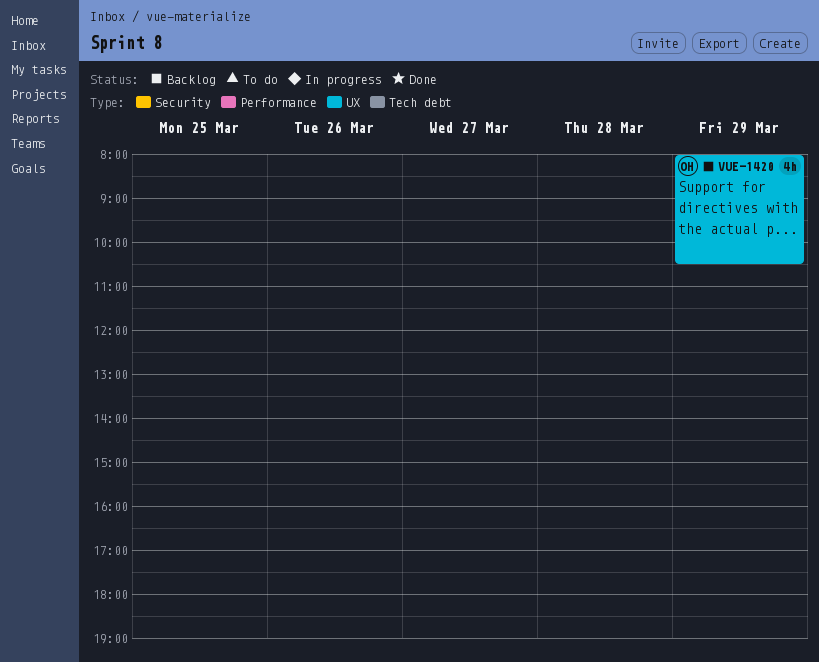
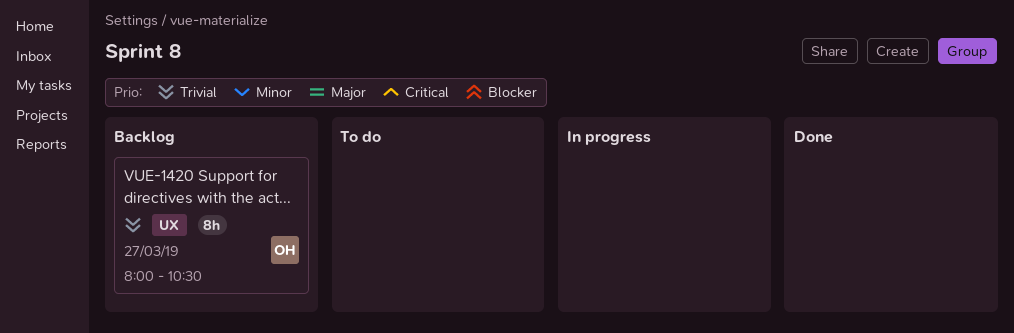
VUE-1420, estimate: 4h -> 8h
VUE-1420, day: Mar 29 -> Mar 27

